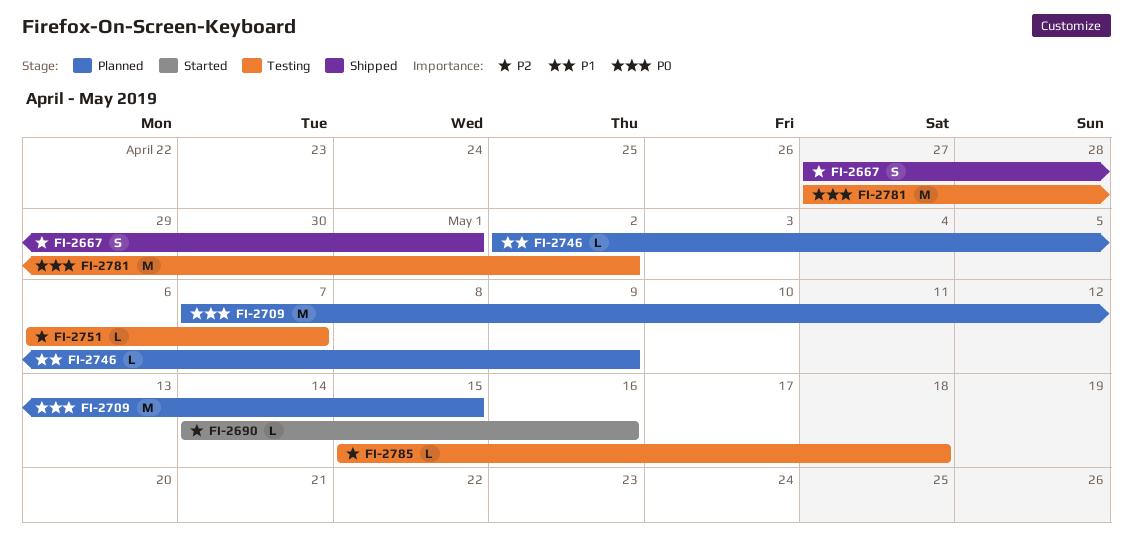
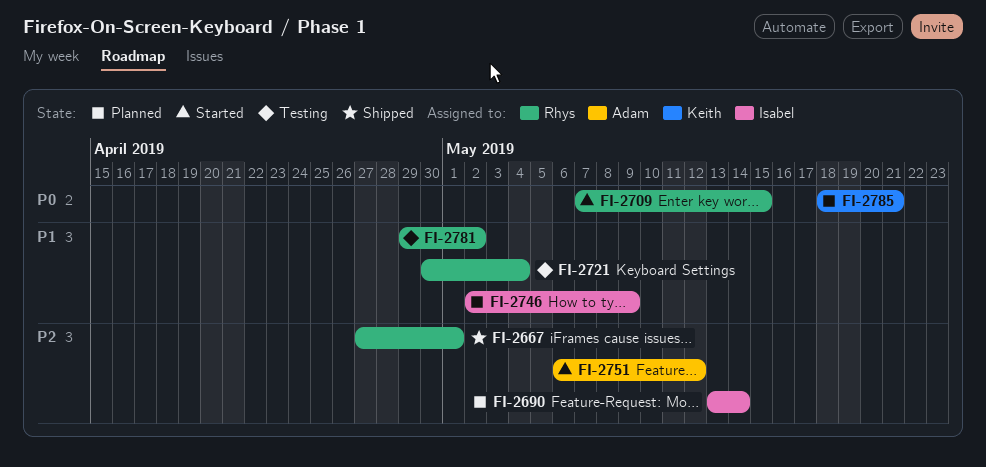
FI-2690, status: Started -> Planned
FI-2690, start: May 14 -> May 13
FI-2690, due: May 16 -> May 14
FI-2709, status: Planned -> Started
FI-2721: none -> present
FI-2751, status: Testing -> Started
FI-2751, due: May 7 -> May 12
FI-2781, priority: P0 -> P1
FI-2781, start: Apr 27 -> Apr 29
FI-2785, status: Testing -> Planned
FI-2785, priority: P2 -> P0
FI-2785, start: May 15 -> May 18
FI-2785, due: May 18 -> May 21

